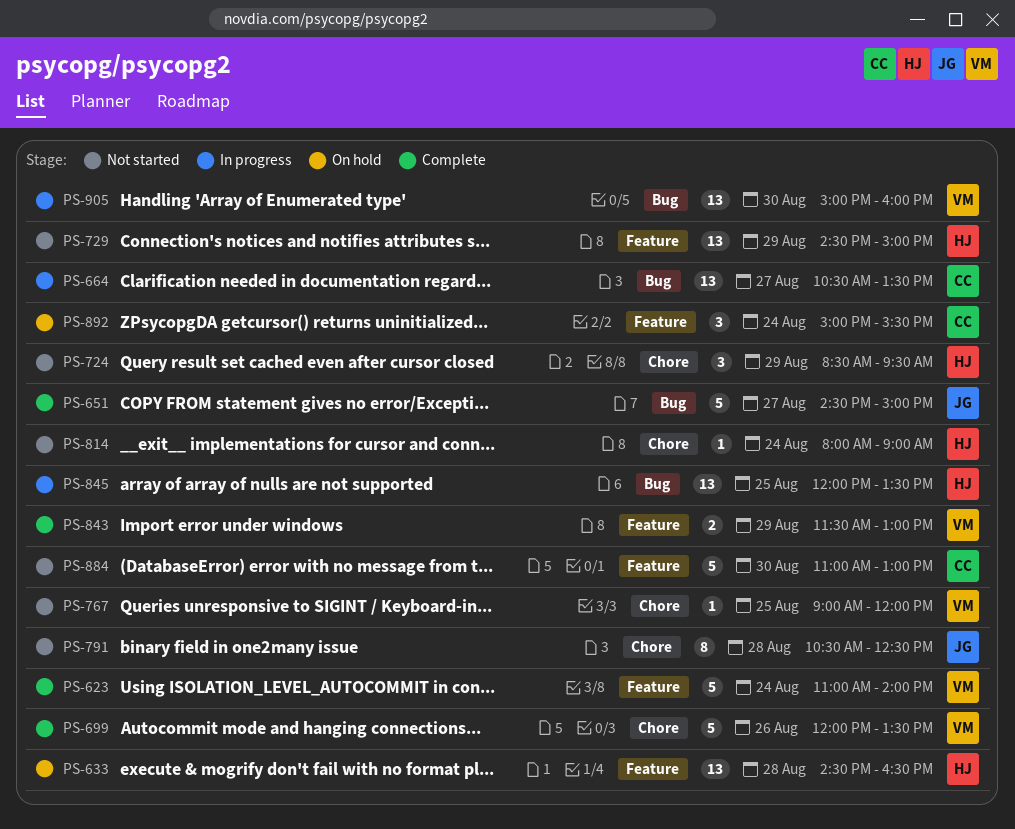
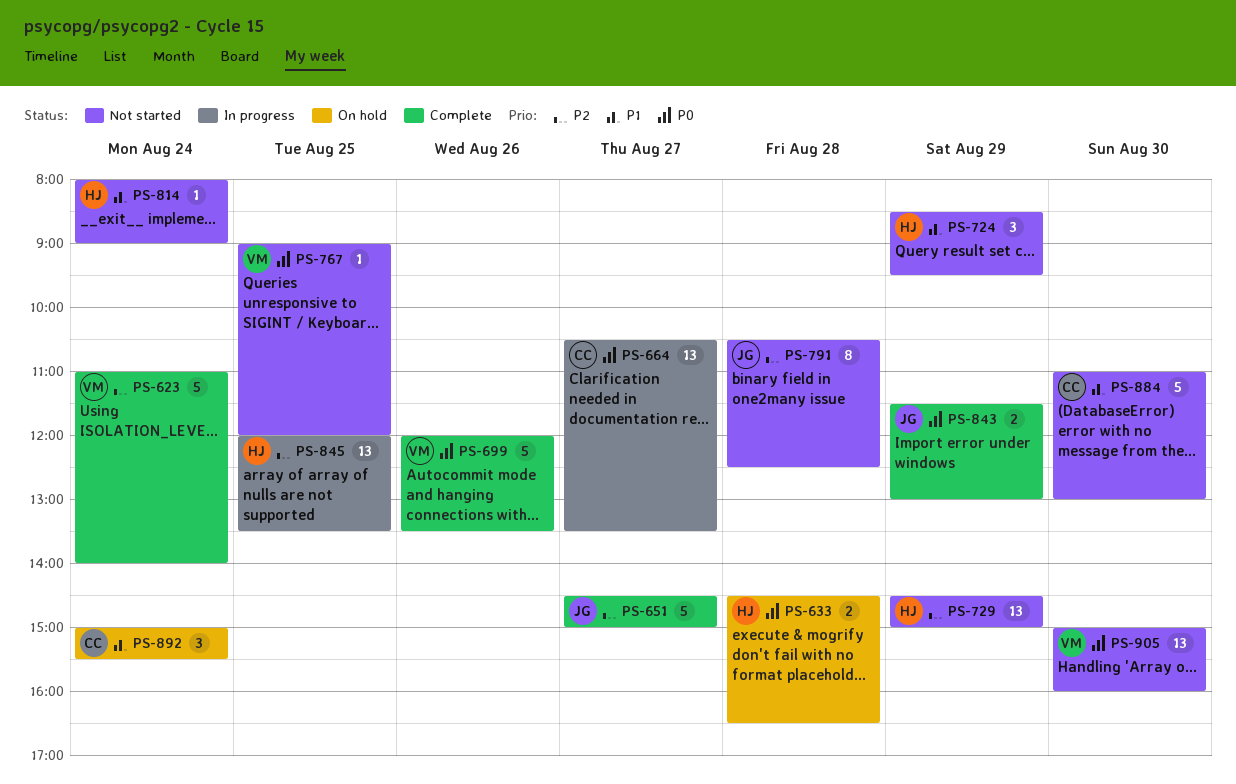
PS-633, estimate: 13 -> 2
PS-843, owner: VM -> JG
PS-905, status: In progress -> Not started

